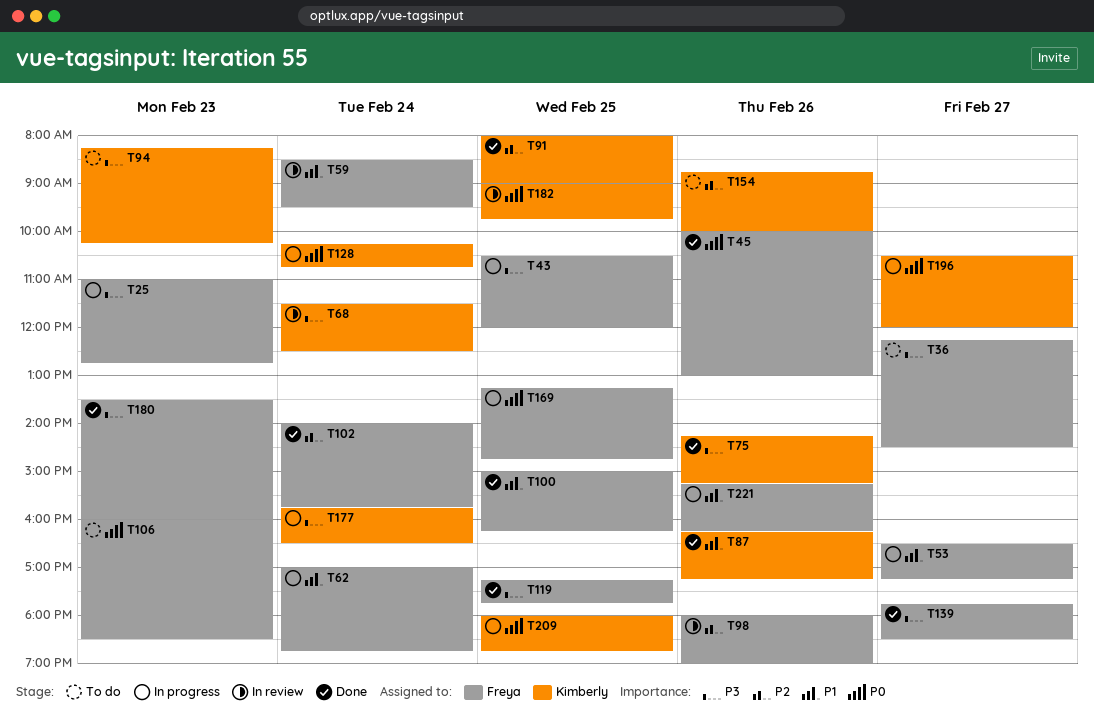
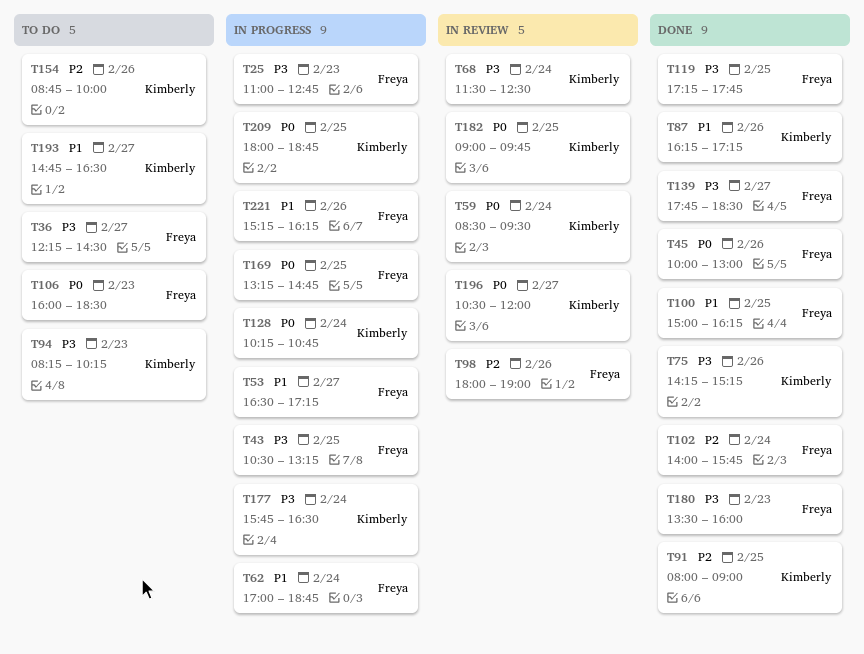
T43, ends: 12:00 -> 13:15
T59, owner: Freya -> Kimberly
T59, priority: P1 -> P0
T193: none -> present
T196, status: In progress -> In review

